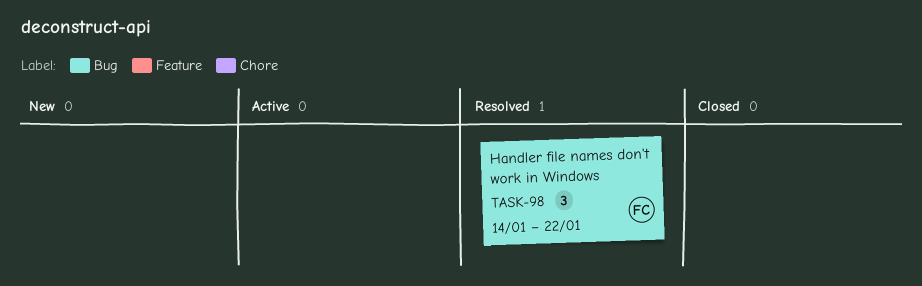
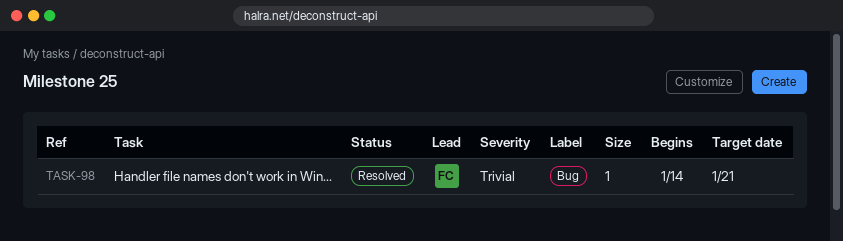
TASK-98, estimate: 3 -> 1
TASK-98, due: Jan 22 -> Jan 21

